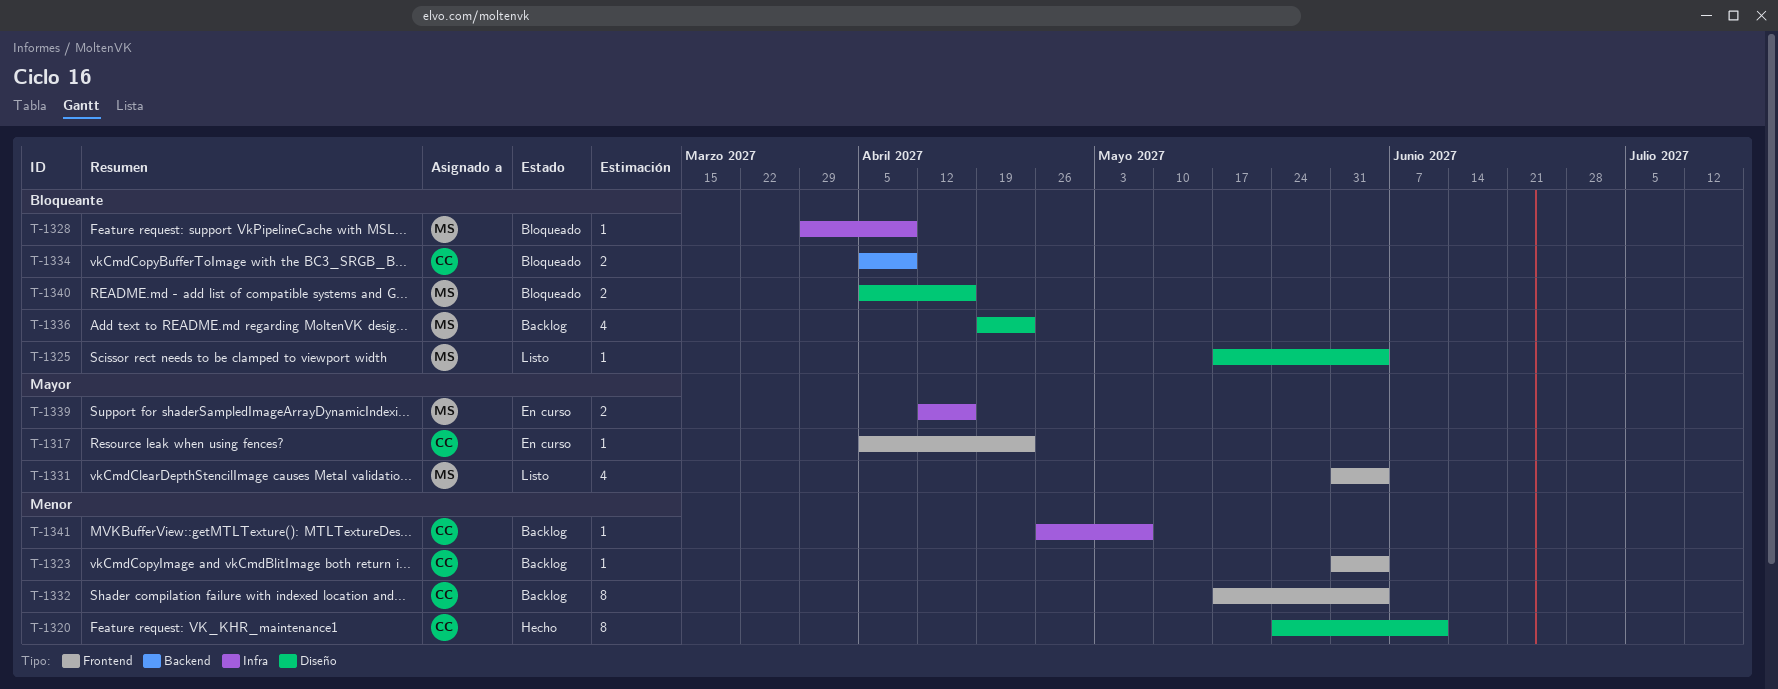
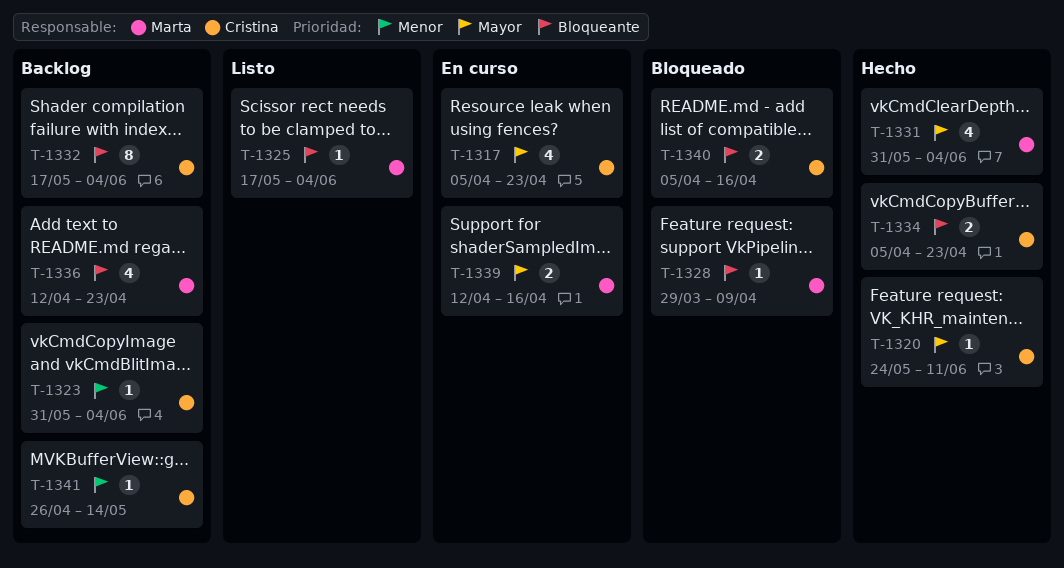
T-1317, estimate: 1 -> 4
T-1320, priority: Menor -> Mayor
T-1320, estimate: 8 -> 1
T-1331, status: Listo -> Hecho
T-1332, priority: Menor -> Bloqueante
T-1334, status: Bloqueado -> Hecho
T-1334, due: Apr 9 -> Apr 23
T-1336, start: Apr 19 -> Apr 12
T-1340, owner: Marta -> Cristina
T-1341, due: May 7 -> May 14

